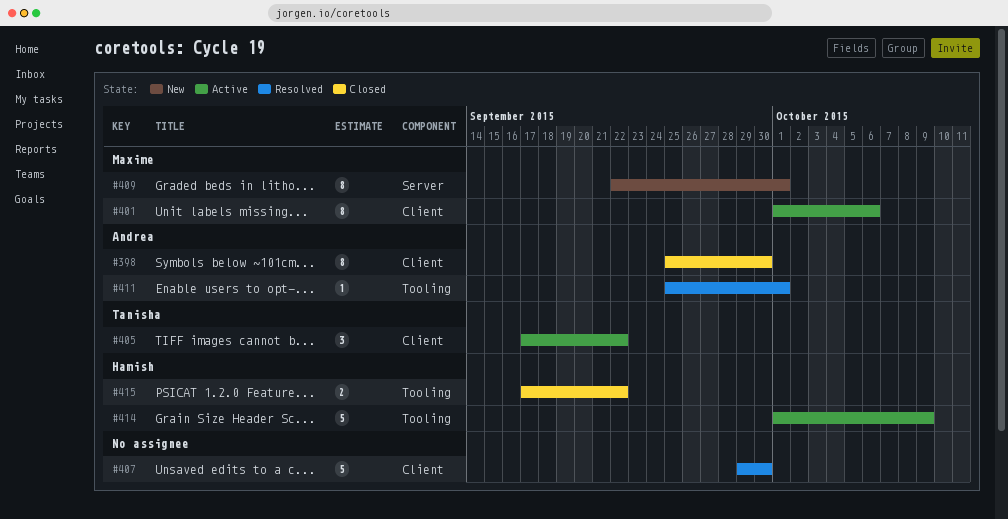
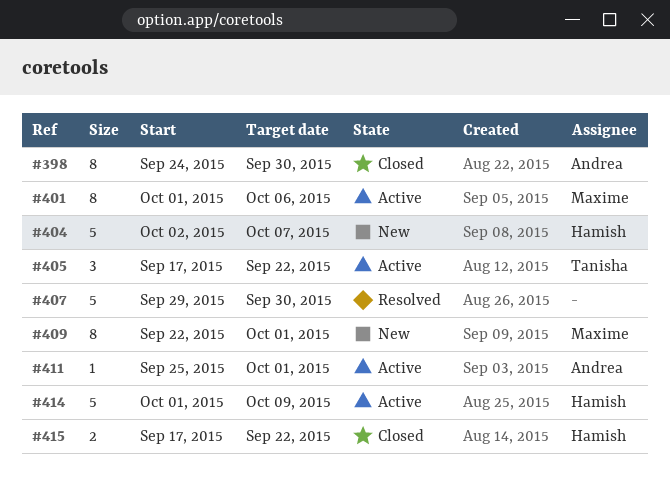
#398, start: Sep 25 -> Sep 24
#404: none -> present
#411, status: Resolved -> Active

